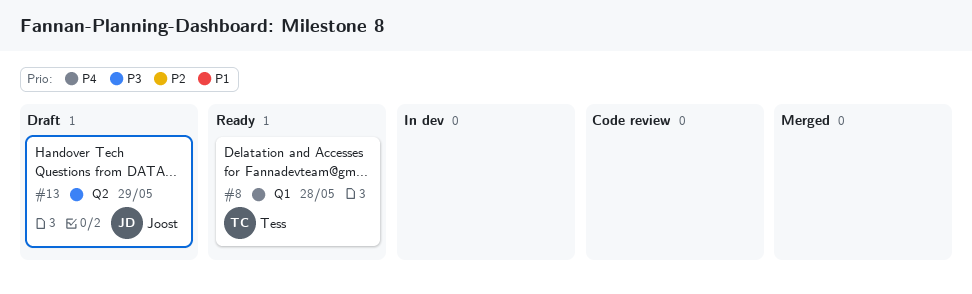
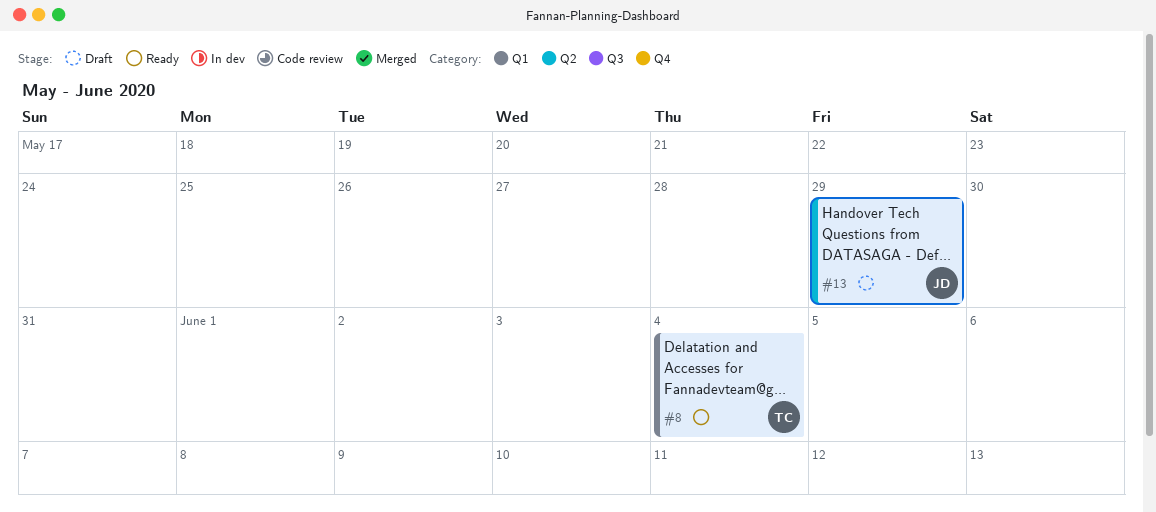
#8, due: May 28 -> Jun 4

